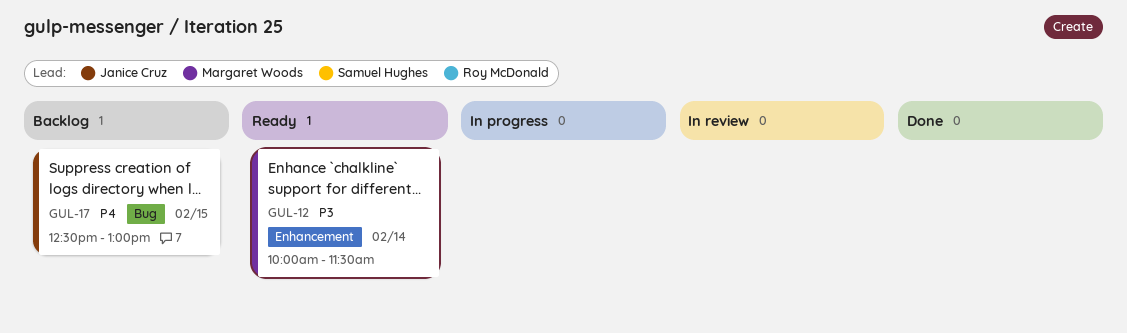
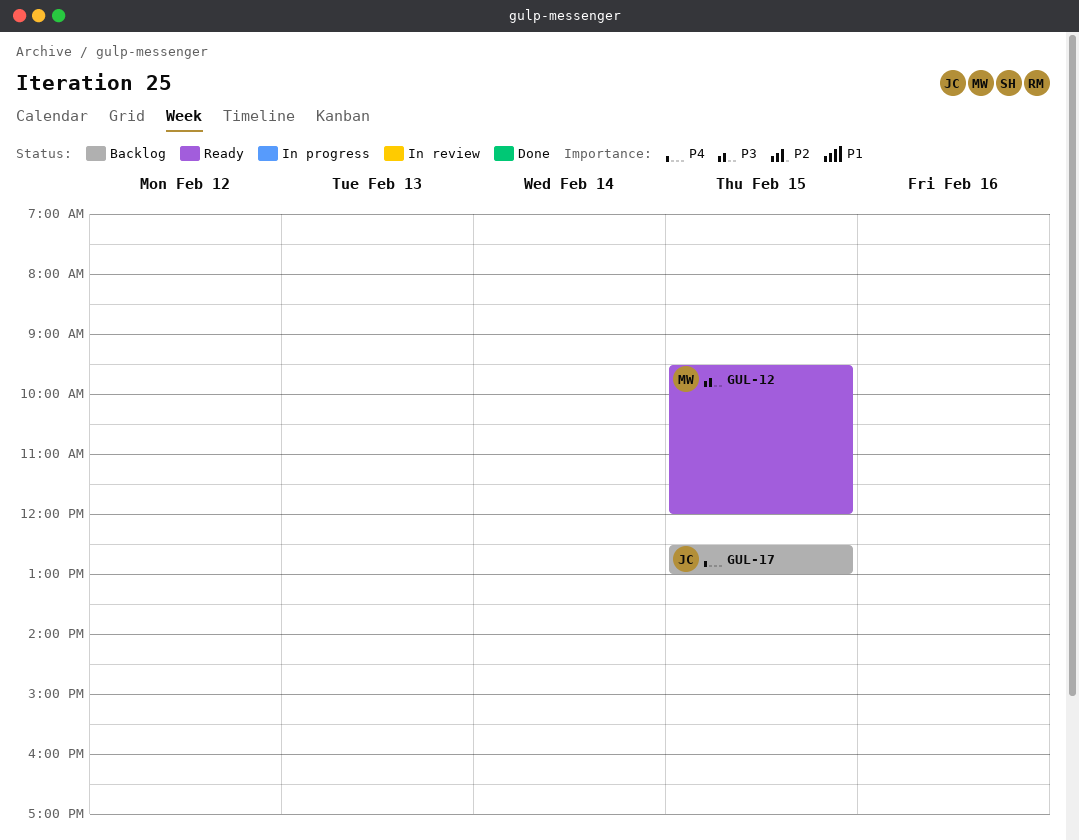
GUL-12, day: Feb 14 -> Feb 15
GUL-12, begins: 10:00 -> 09:30
GUL-12, ends: 11:30 -> 12:00

